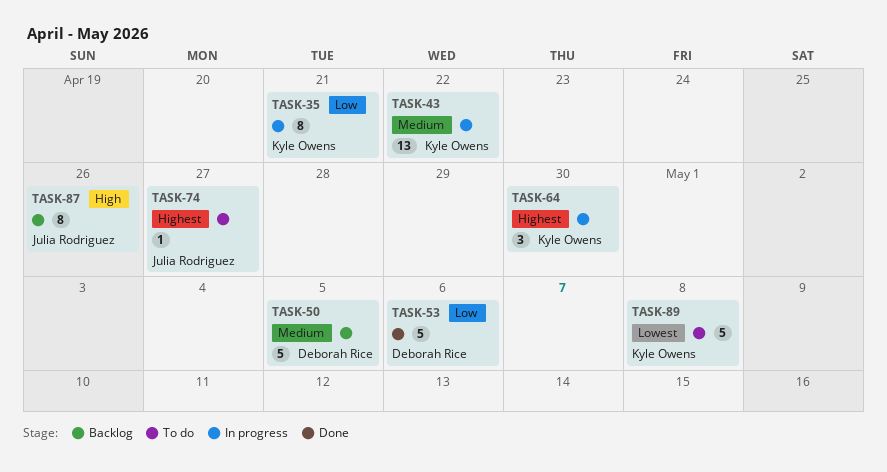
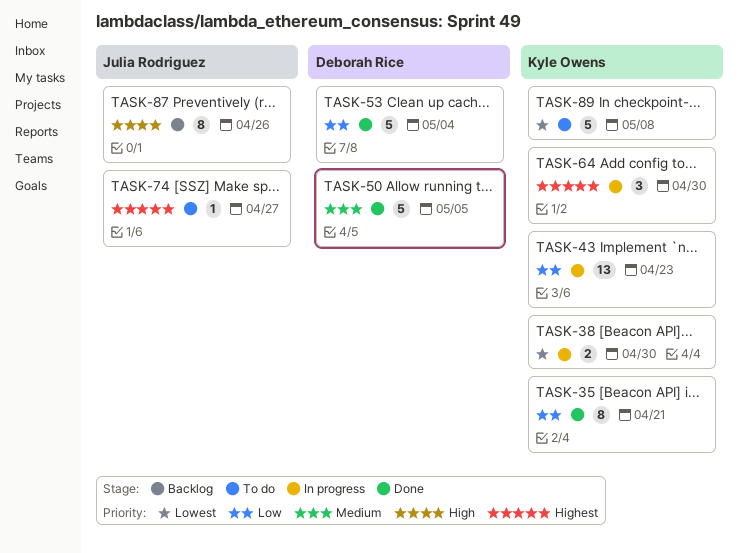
TASK-35, status: In progress -> Done
TASK-38: none -> present
TASK-43, priority: Medium -> Low
TASK-43, due: Apr 22 -> Apr 23
TASK-50, status: Backlog -> Done
TASK-53, due: May 6 -> May 4

